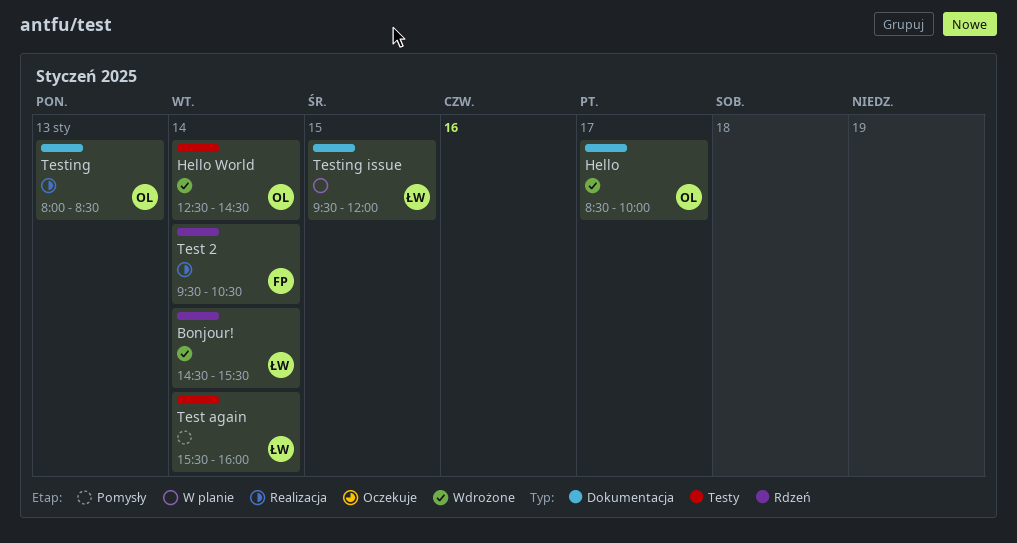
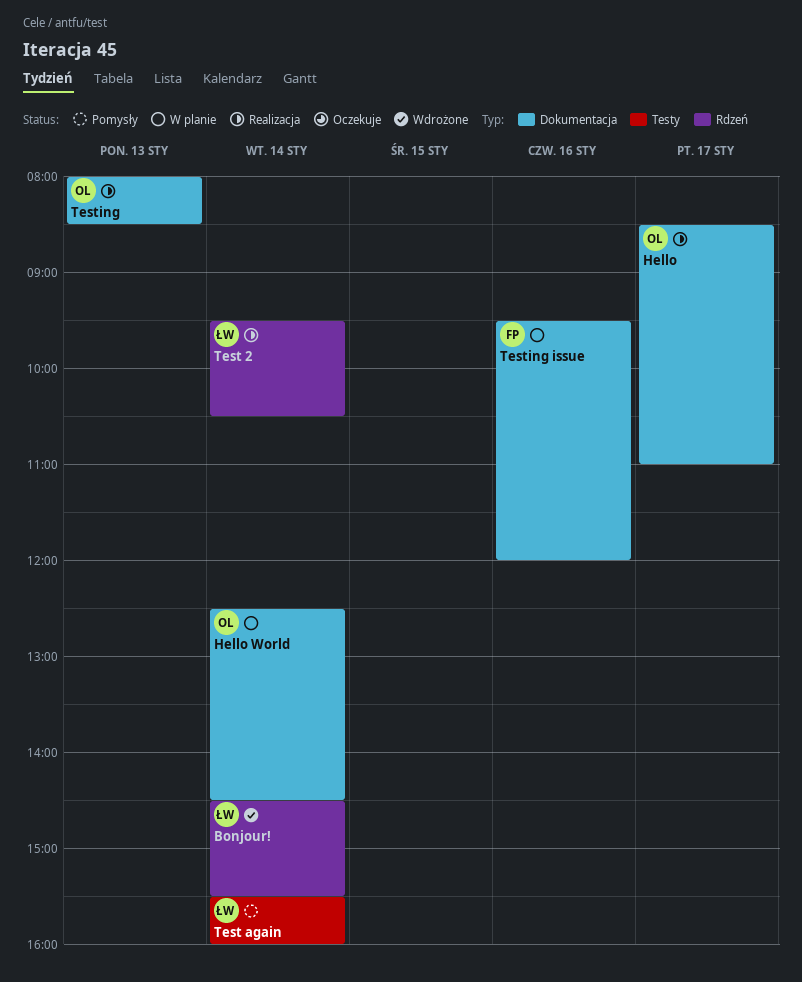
Hello, status: Wdrożone -> Realizacja
Hello, ends: 10:00 -> 11:00
Hello World, status: Wdrożone -> W planie
Hello World, label: Testy -> Dokumentacja
Test 2, owner: FP -> ŁW
Testing issue, owner: ŁW -> FP
Testing issue, day: Jan 15 -> Jan 16

